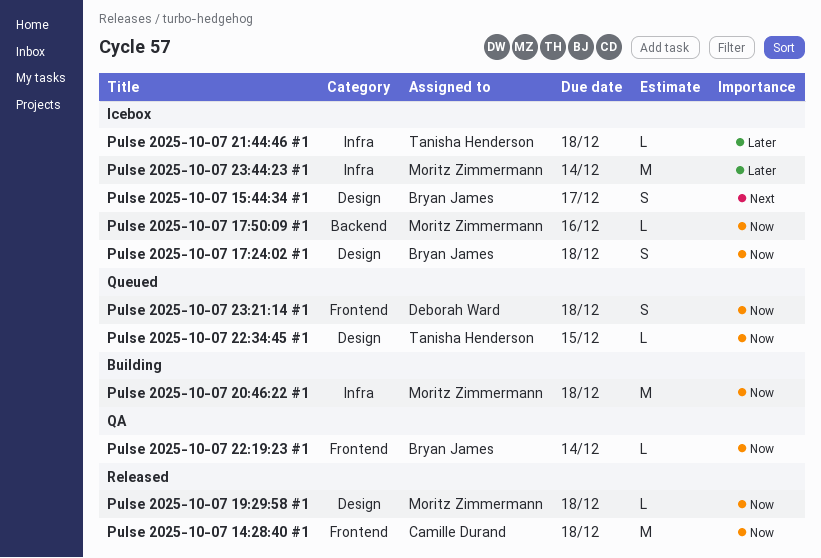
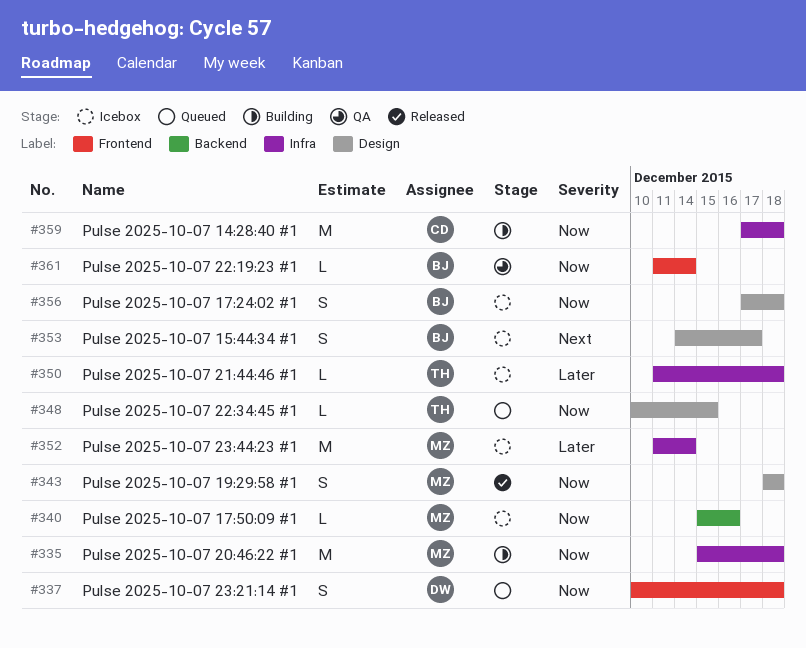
Pulse 2025-10-07 14:28:40 #1, status: Released -> Building
Pulse 2025-10-07 14:28:40 #1, label: Frontend -> Infra
Pulse 2025-10-07 19:29:58 #1, estimate: L -> S

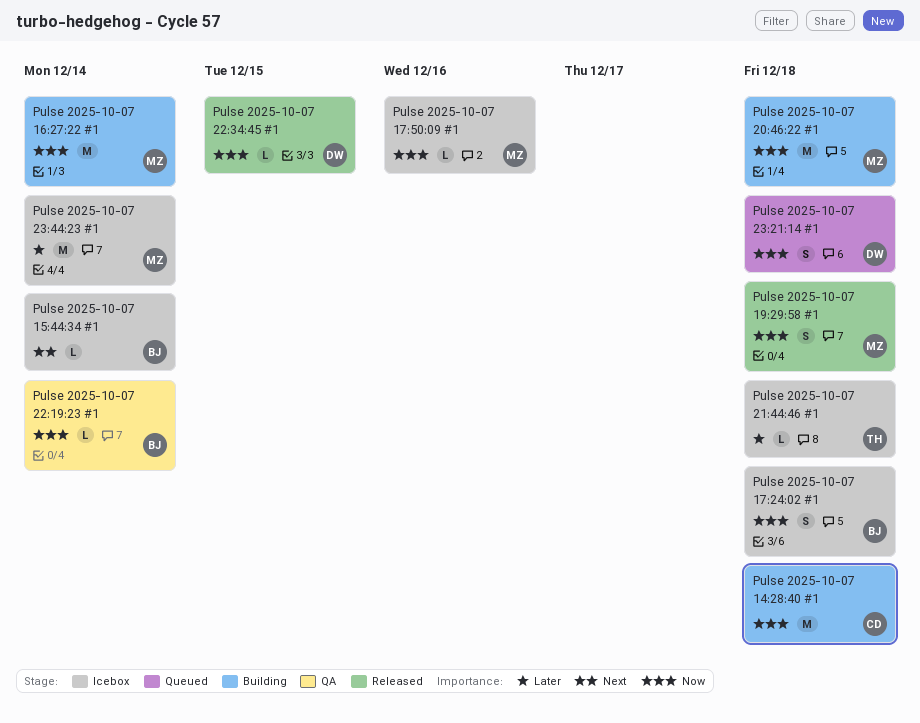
Pulse 2025-10-07 15:44:34 #1, estimate: S -> L
Pulse 2025-10-07 15:44:34 #1, due: Dec 17 -> Dec 14
Pulse 2025-10-07 16:27:22 #1: none -> present
Pulse 2025-10-07 22:34:45 #1, status: Queued -> Released
Pulse 2025-10-07 22:34:45 #1, owner: TH -> DW

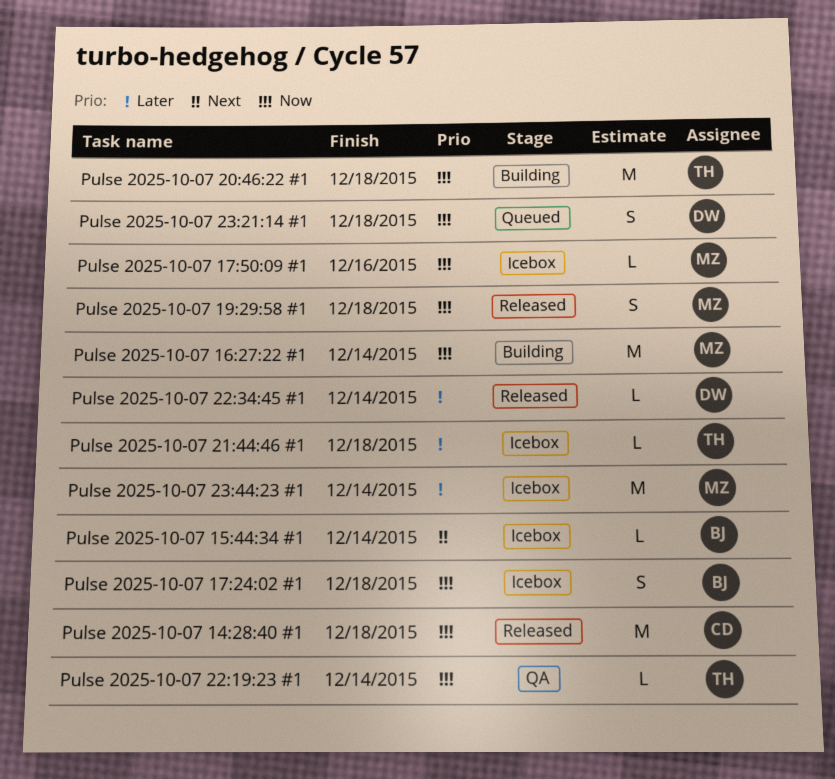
Pulse 2025-10-07 14:28:40 #1, status: Building -> Released
Pulse 2025-10-07 20:46:22 #1, owner: MZ -> TH
Pulse 2025-10-07 22:19:23 #1, owner: BJ -> TH
Pulse 2025-10-07 22:34:45 #1, priority: Now -> Later
Pulse 2025-10-07 22:34:45 #1, due: Dec 15 -> Dec 14

